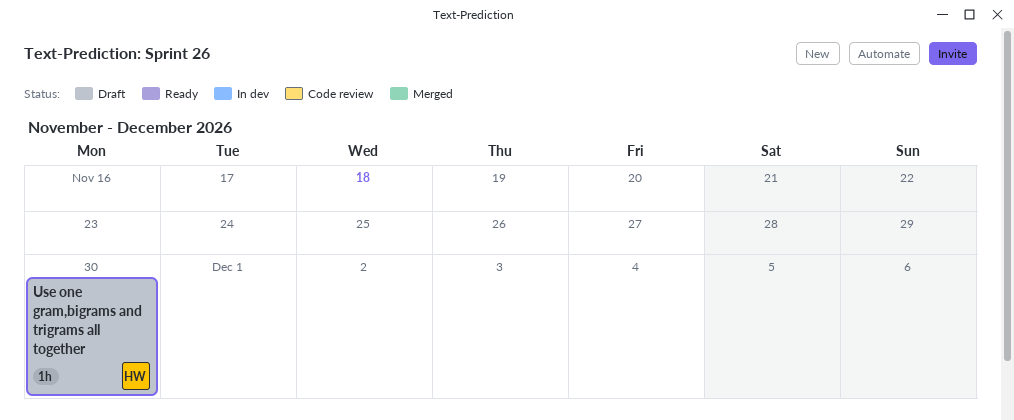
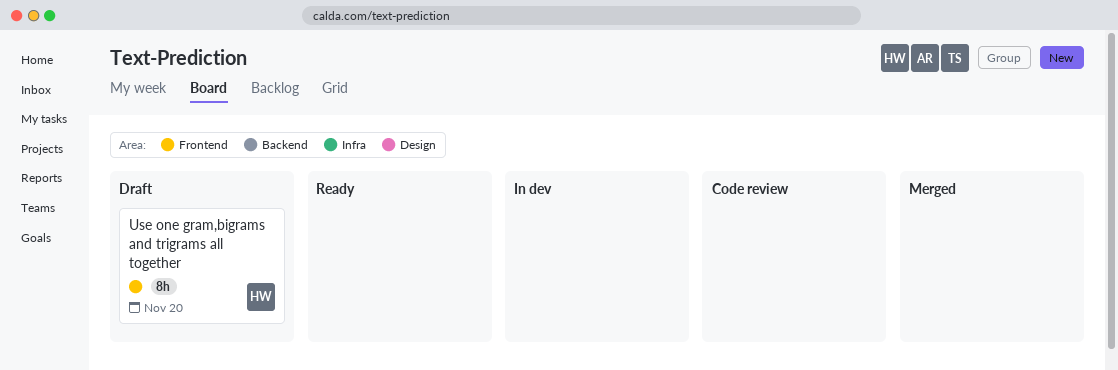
Use one gram,bigrams and trigrams all together, estimate: 1h -> 8h
Use one gram,bigrams and trigrams all together, due: Nov 30 -> Nov 20

